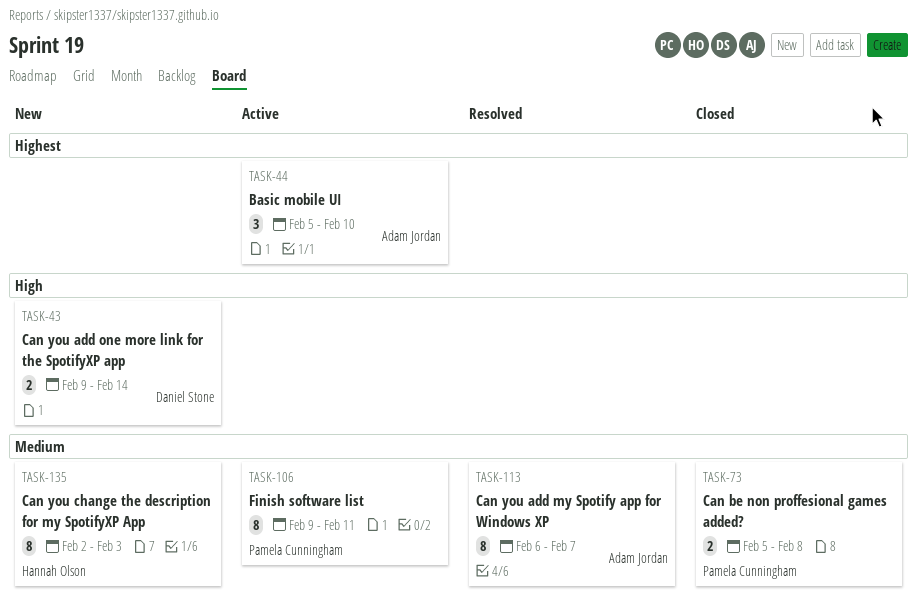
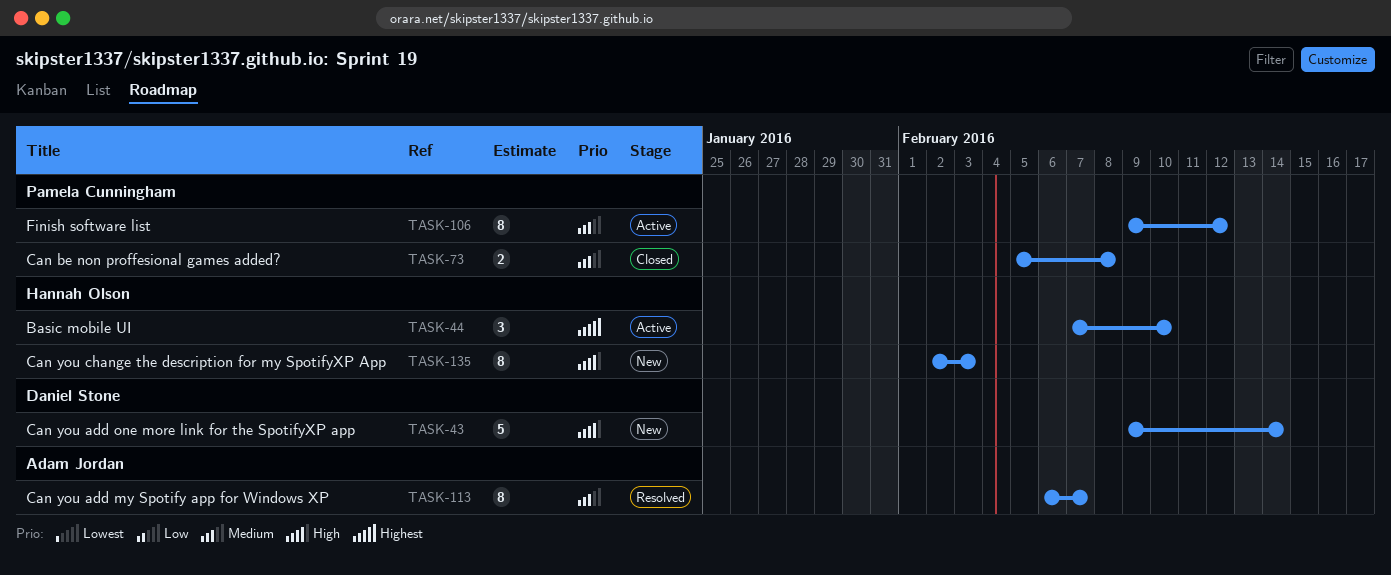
TASK-43, estimate: 2 -> 5
TASK-44, owner: Adam Jordan -> Hannah Olson
TASK-44, start: Feb 5 -> Feb 7
TASK-106, due: Feb 11 -> Feb 12
TASK-135, priority: Medium -> High

